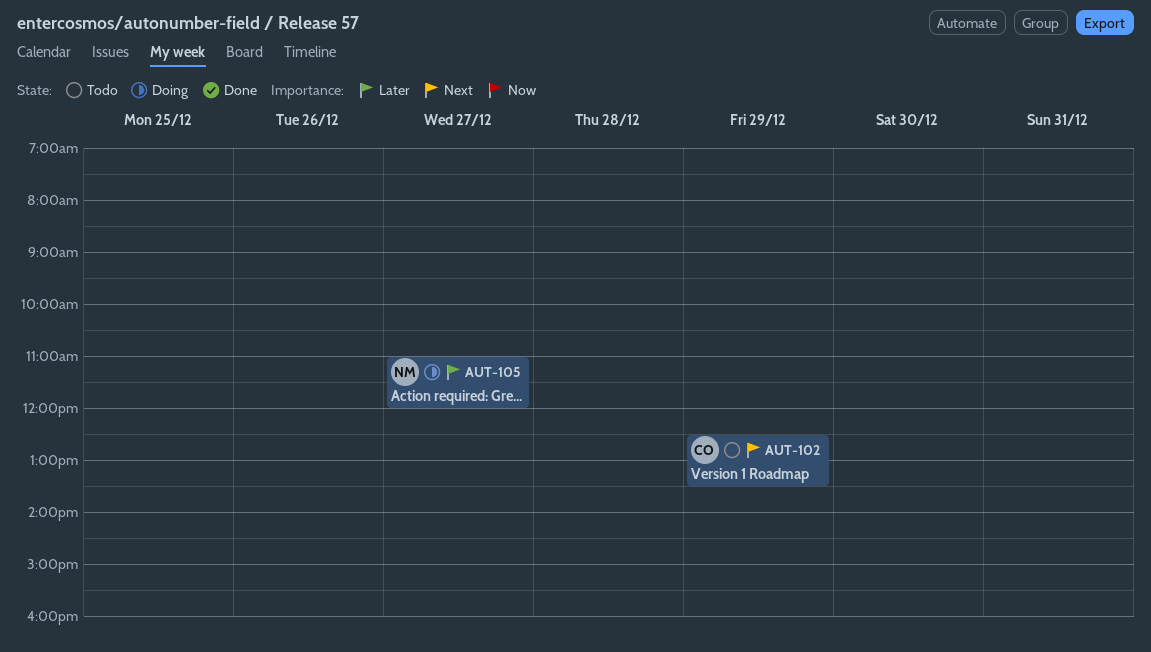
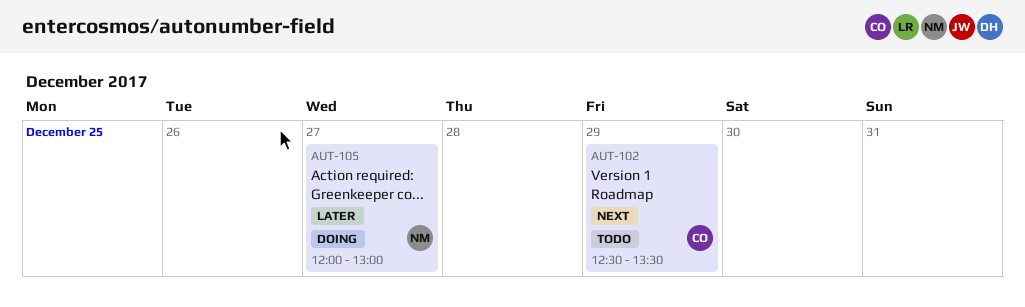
AUT-105, begins: 11:00 -> 12:00
AUT-105, ends: 12:00 -> 13:00

